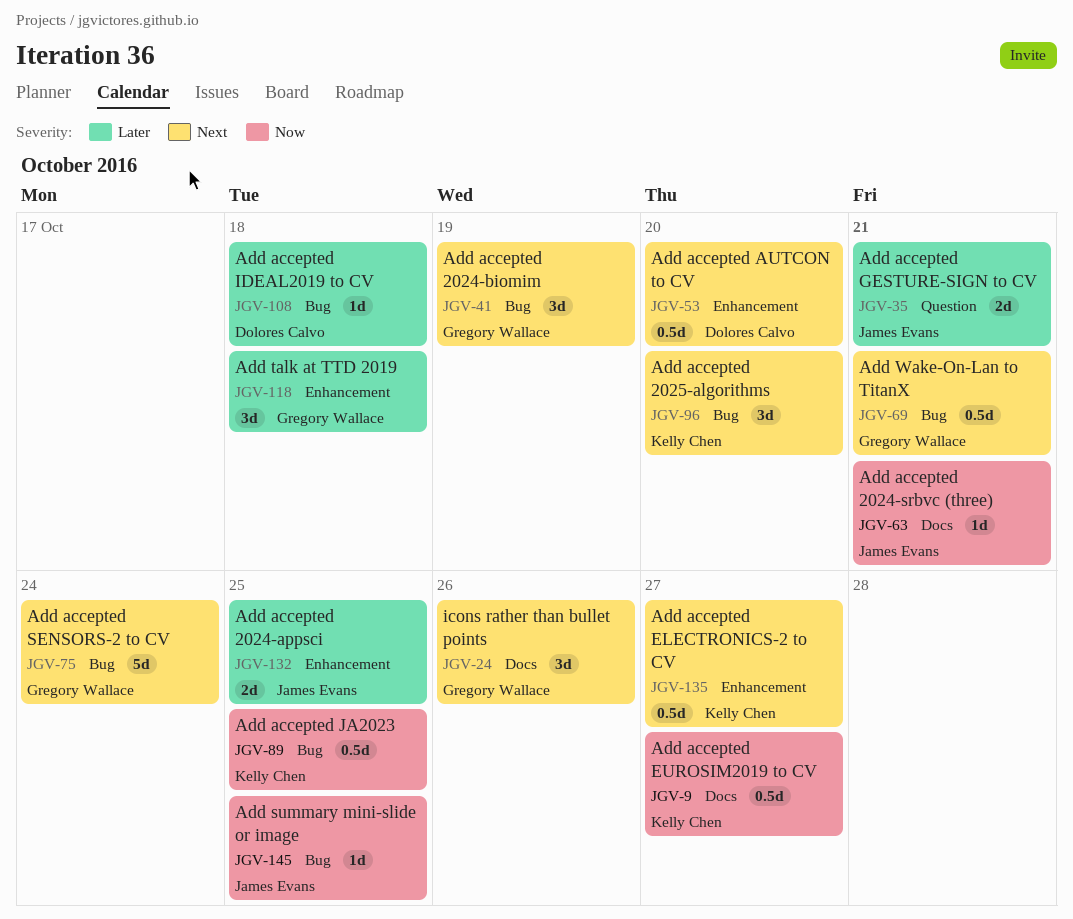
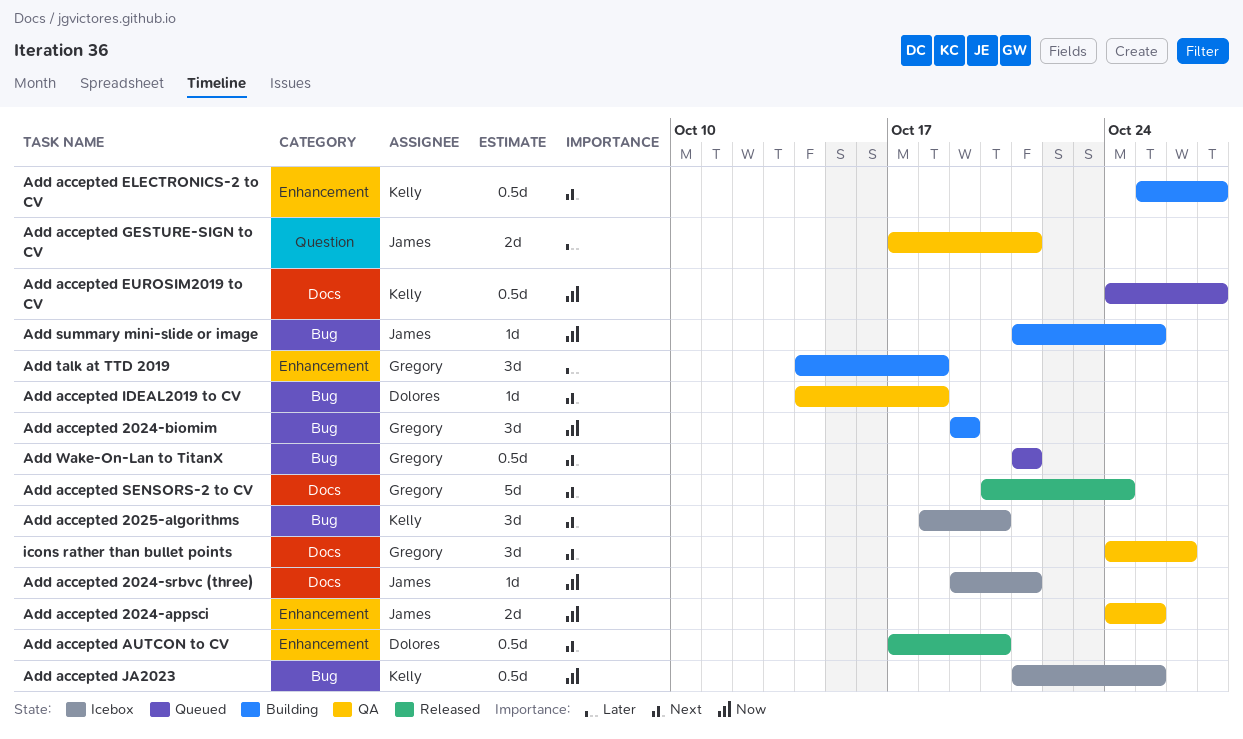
Add accepted 2024-appsci, priority: Later -> Now
Add accepted 2024-biomim, priority: Next -> Now
Add accepted IDEAL2019 to CV, priority: Later -> Next
Add accepted SENSORS-2 to CV, label: Bug -> Docs

